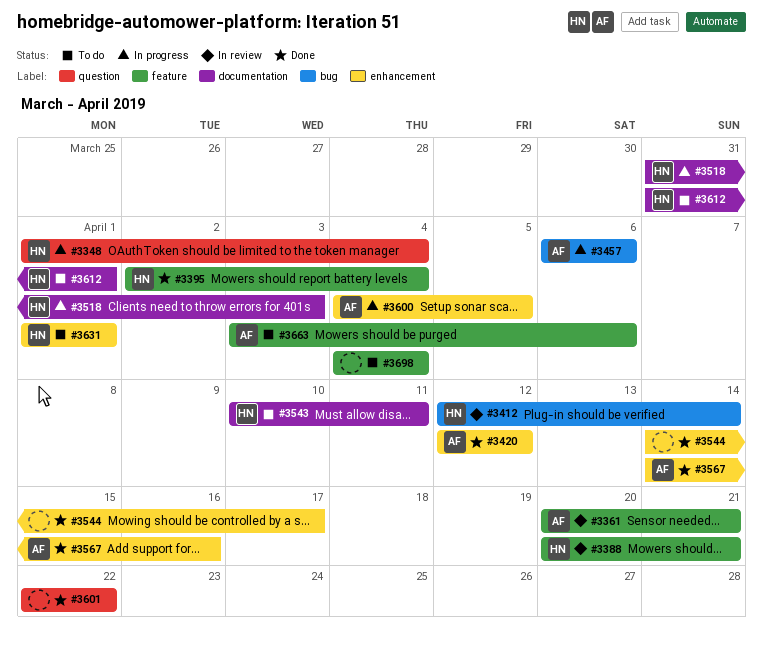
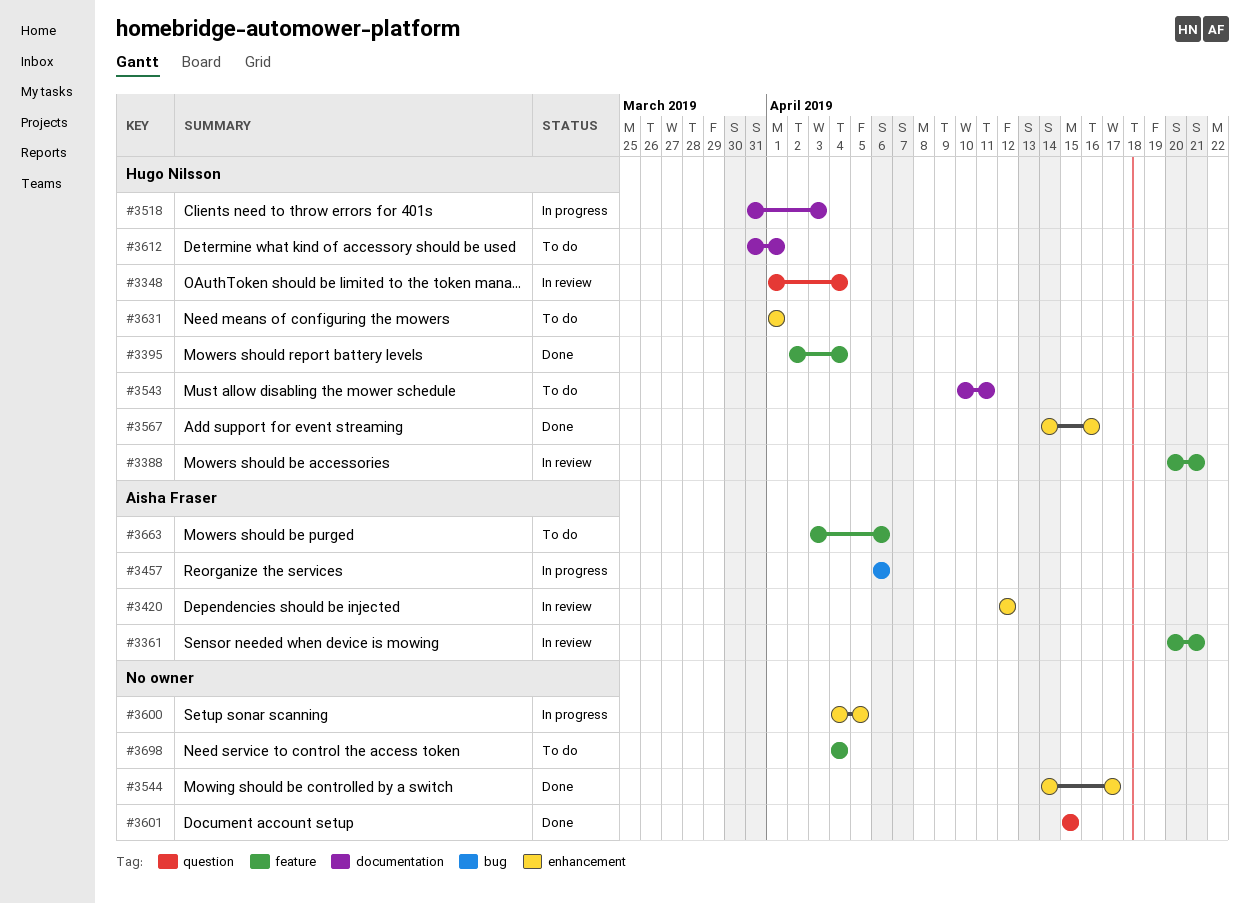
#3348, status: In progress -> In review
#3412: present -> none
#3420, status: Done -> In review
#3567, owner: Aisha Fraser -> Hugo Nilsson
#3600, owner: Aisha Fraser -> none
#3601, start: Apr 22 -> Apr 15
#3601, due: Apr 22 -> Apr 15

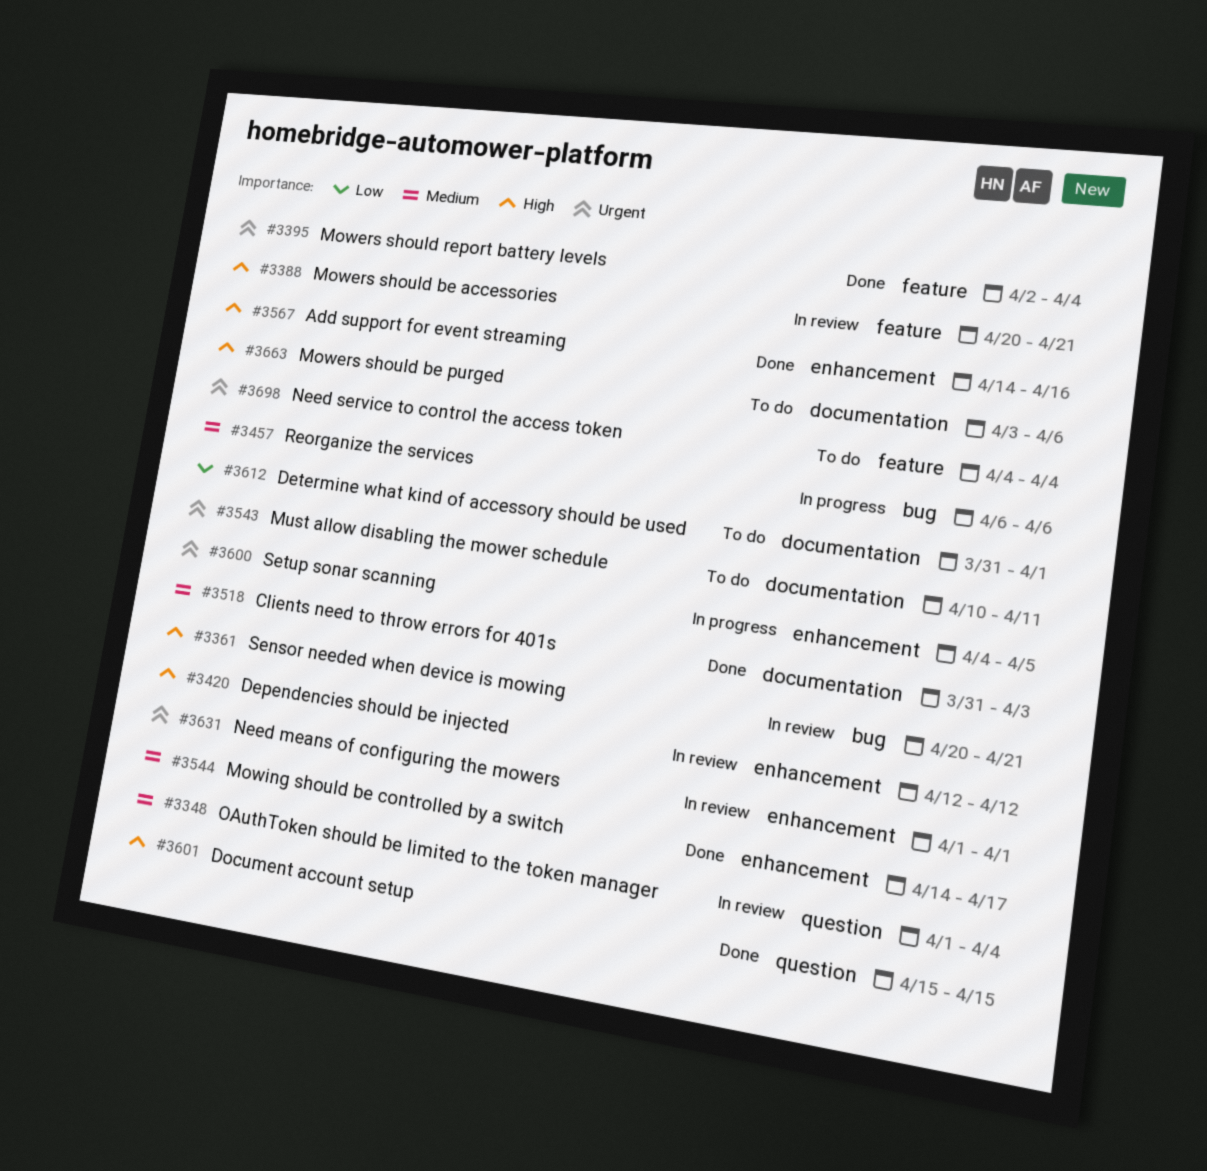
#3361, label: feature -> bug
#3518, status: In progress -> Done
#3631, status: To do -> In review
#3663, label: feature -> documentation

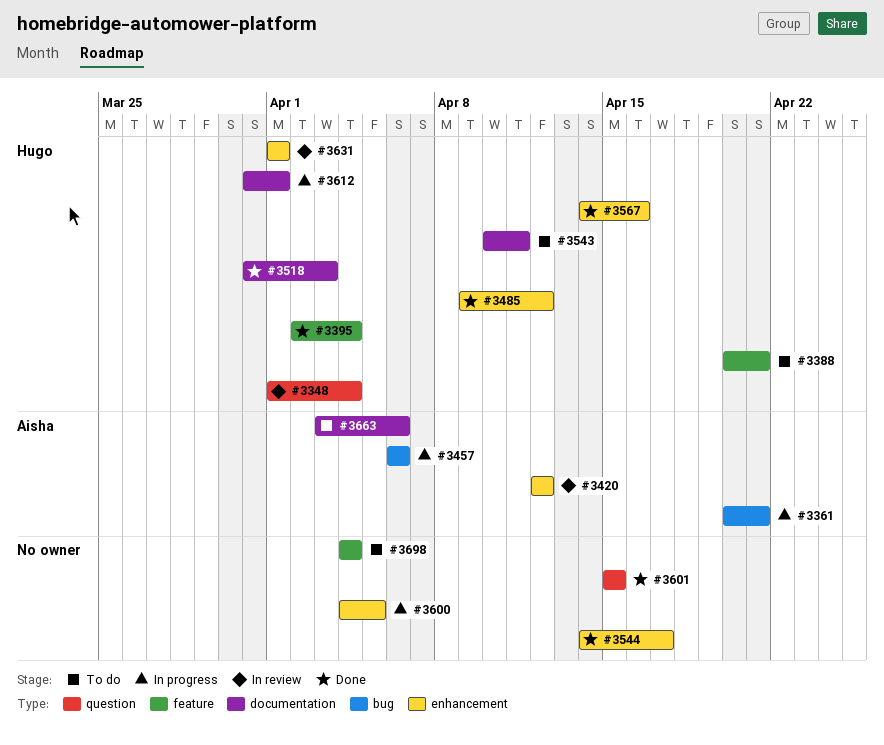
#3361, status: In review -> In progress
#3388, status: In review -> To do
#3485: none -> present
#3612, status: To do -> In progress

